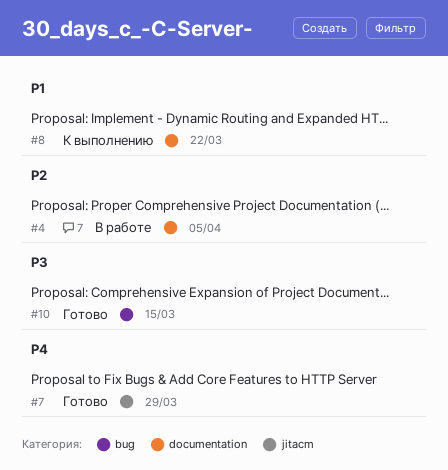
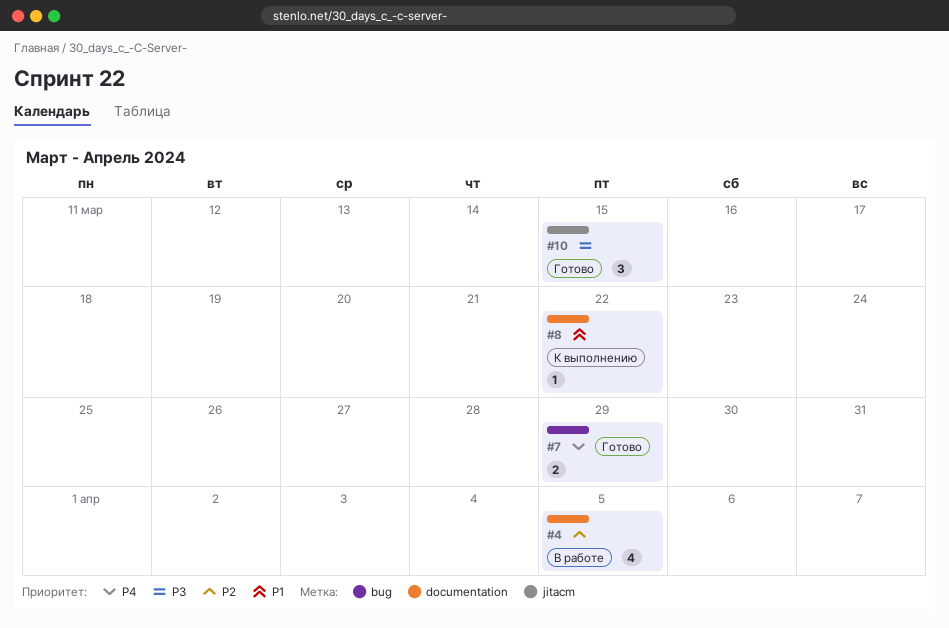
#7, label: jitacm -> bug
#10, label: bug -> jitacm

